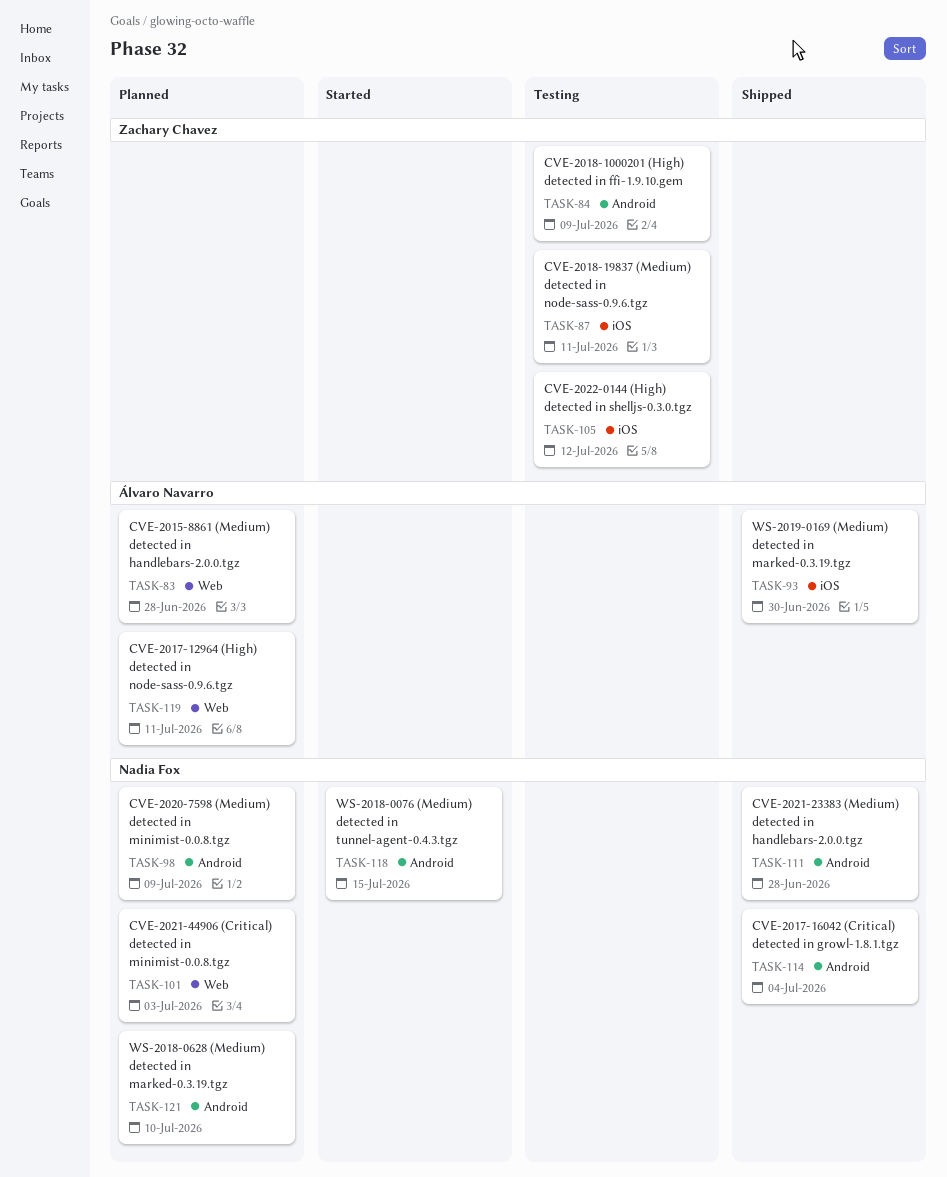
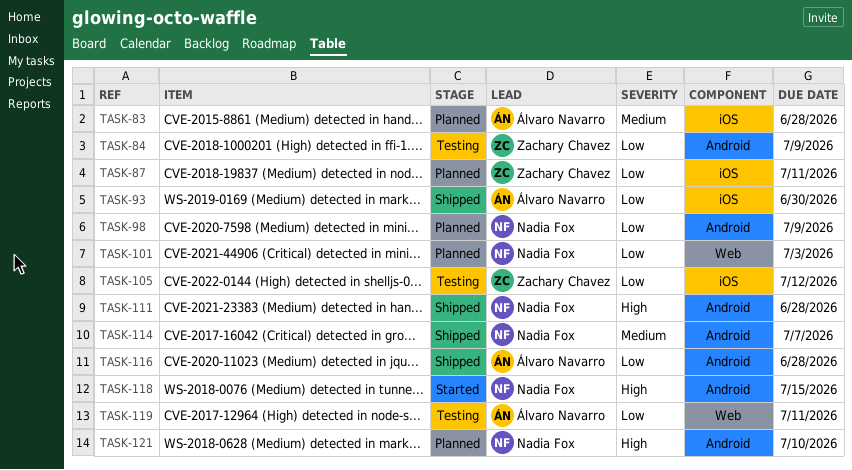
TASK-83, label: Web -> iOS
TASK-87, status: Testing -> Planned
TASK-114, due: Jul 4 -> Jul 7
TASK-116: none -> present
TASK-119, status: Planned -> Testing

